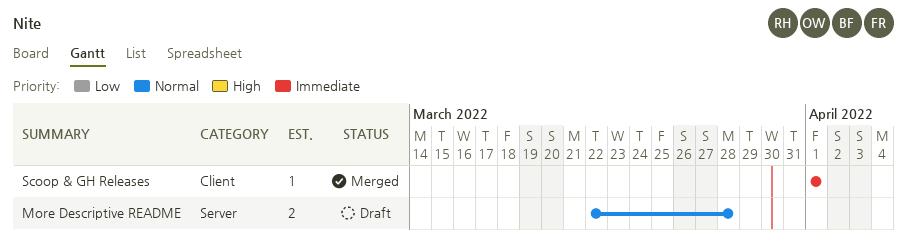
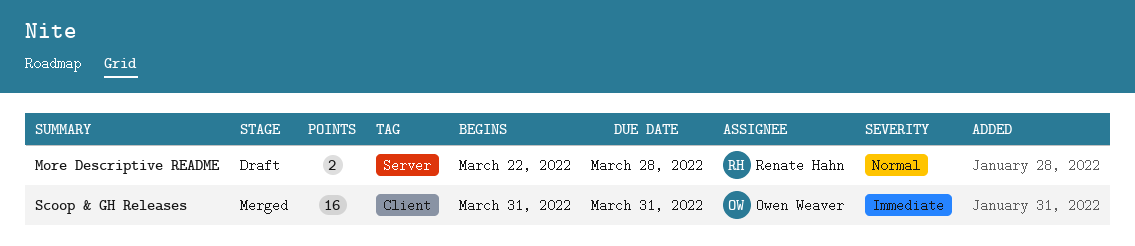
Scoop & GH Releases, estimate: 1 -> 16
Scoop & GH Releases, start: Apr 1 -> Mar 31
Scoop & GH Releases, due: Apr 1 -> Mar 31

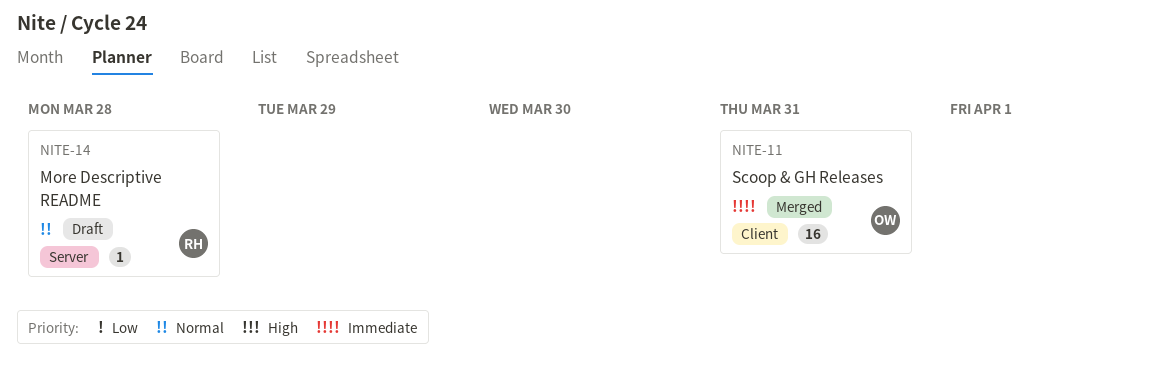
More Descriptive README, estimate: 2 -> 1

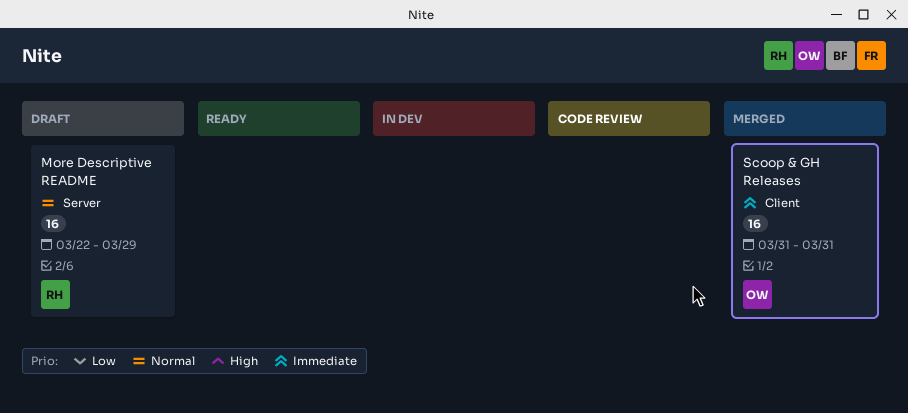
More Descriptive README, estimate: 1 -> 16
More Descriptive README, due: Mar 28 -> Mar 29

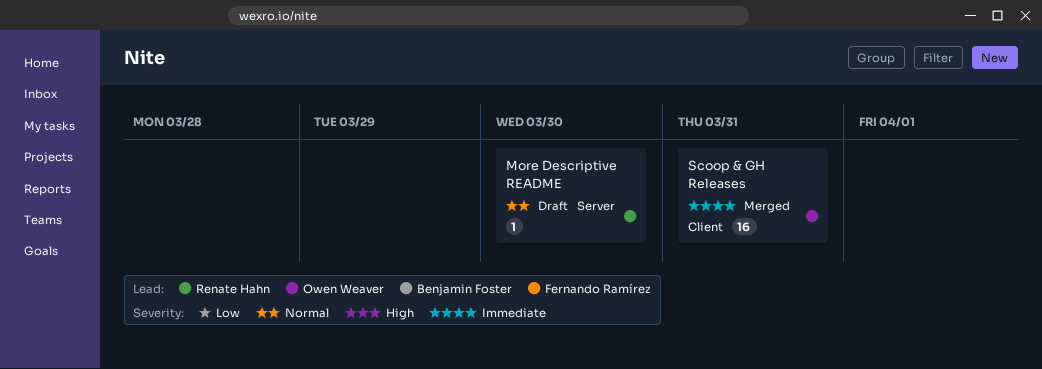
More Descriptive README, estimate: 16 -> 1
More Descriptive README, due: Mar 29 -> Mar 30

